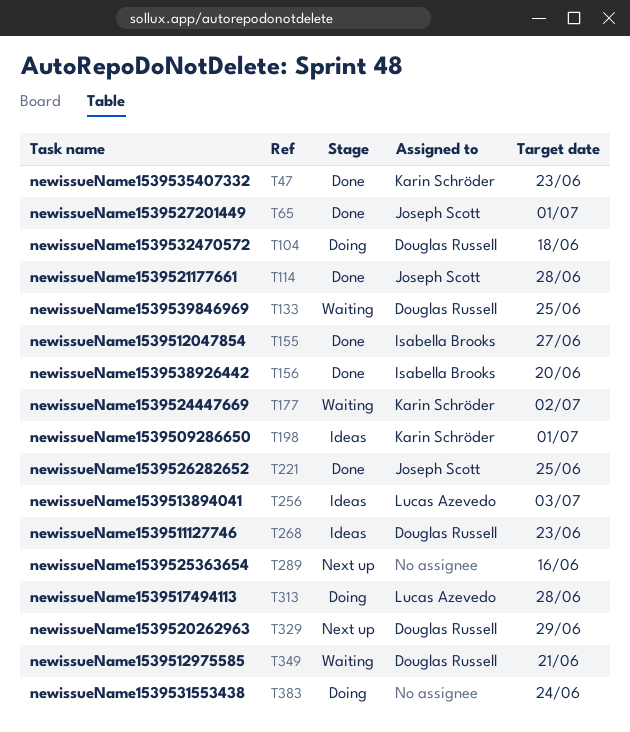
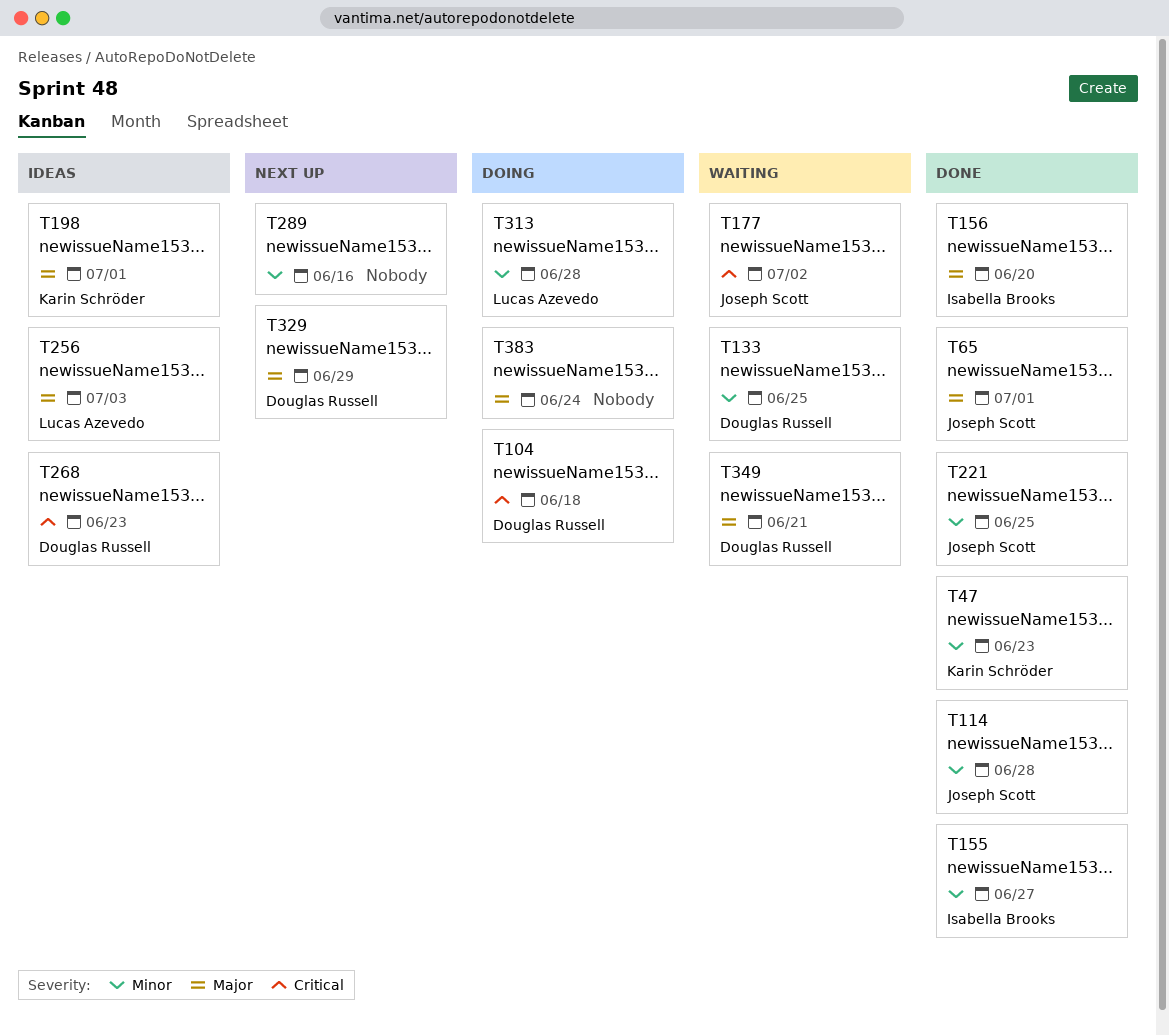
T177, owner: Karin Schröder -> Joseph Scott

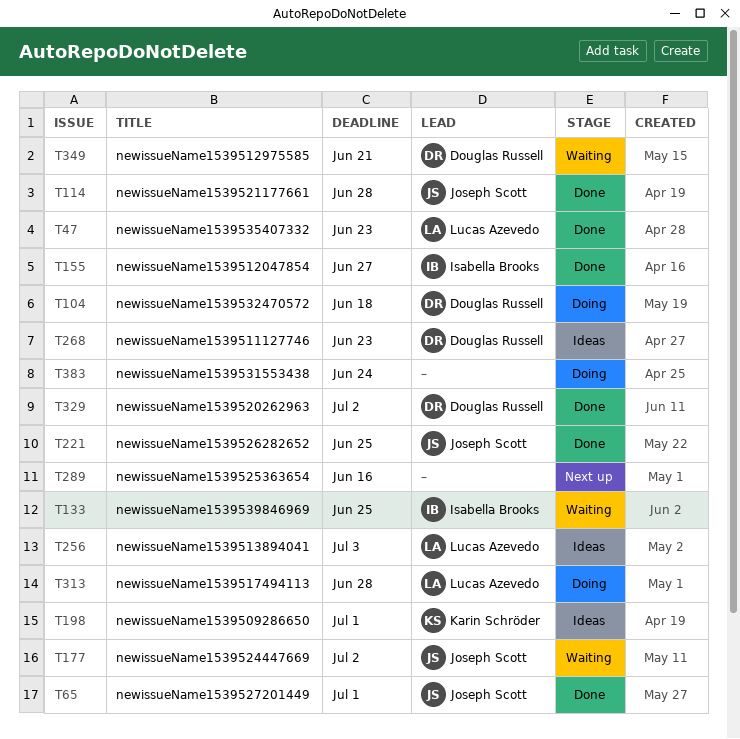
T47, owner: Karin Schröder -> Lucas Azevedo
T133, owner: Douglas Russell -> Isabella Brooks
T156: present -> none
T329, status: Next up -> Done
T329, due: Jun 29 -> Jul 2

